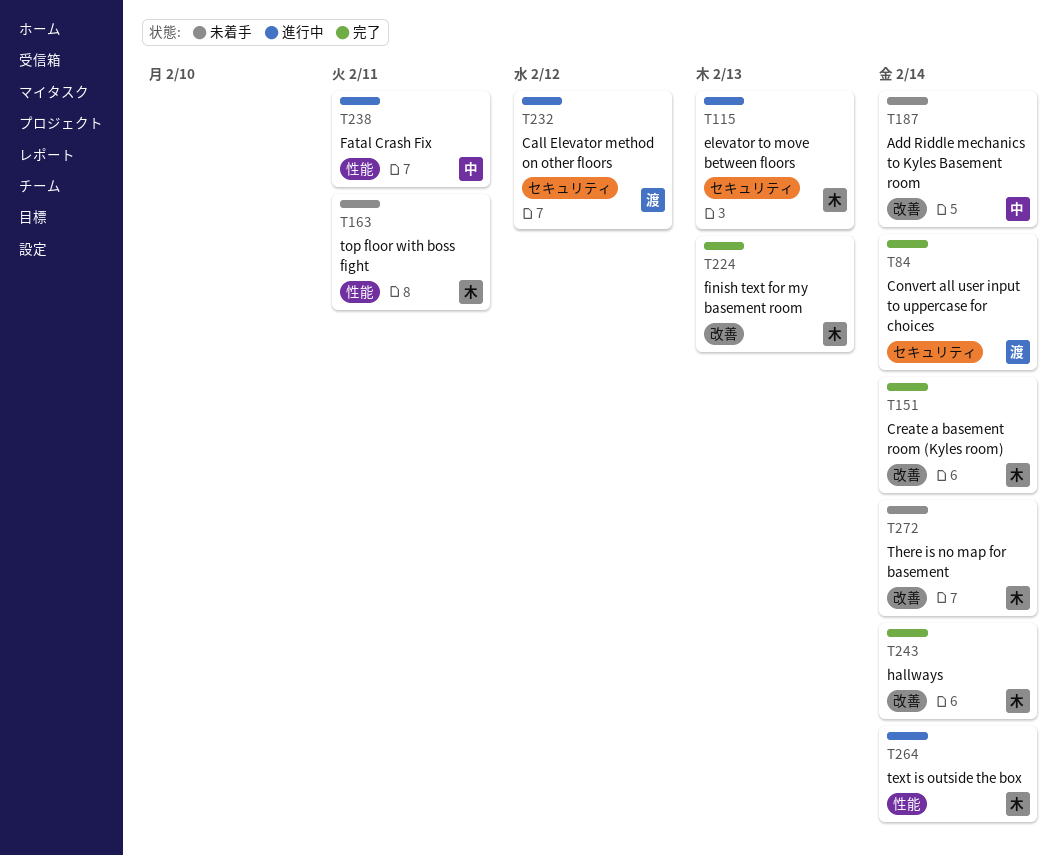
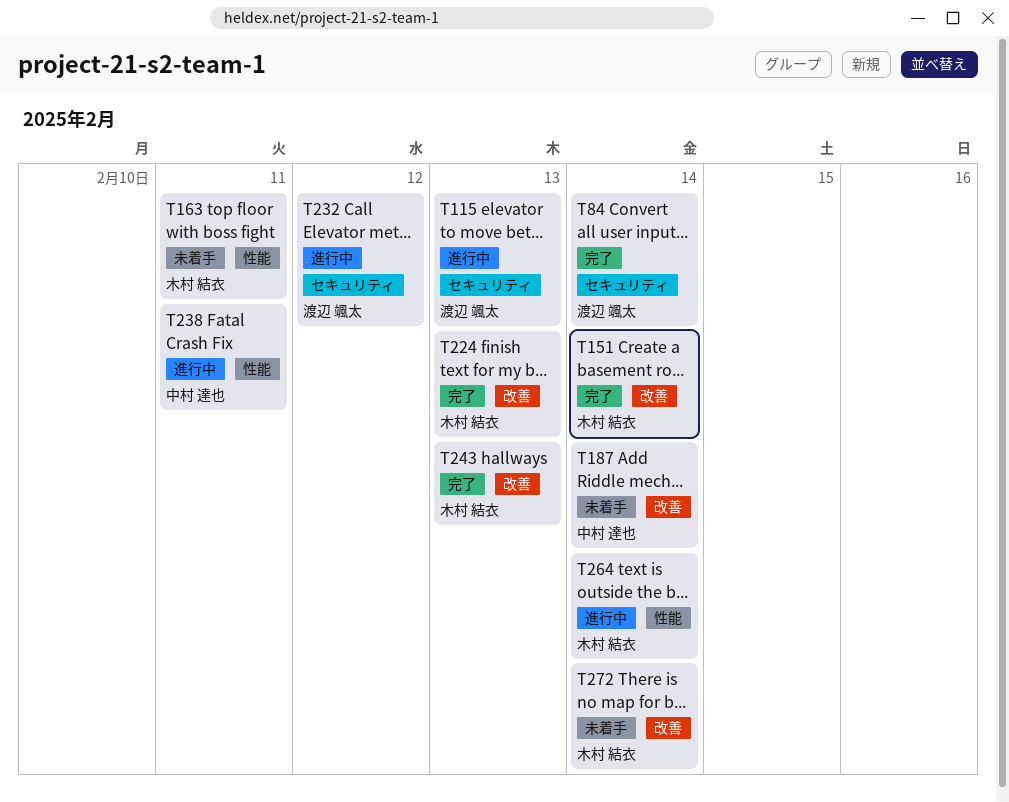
T115, owner: 木村 結衣 -> 渡辺 颯太
T243, due: Feb 14 -> Feb 13

